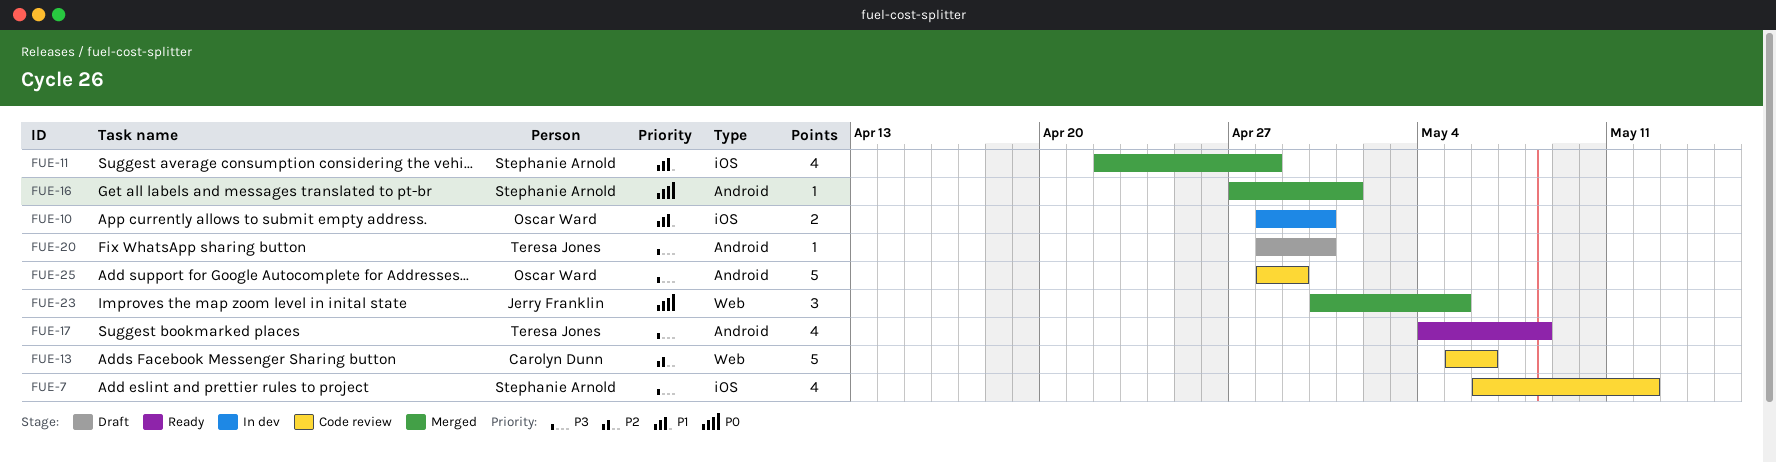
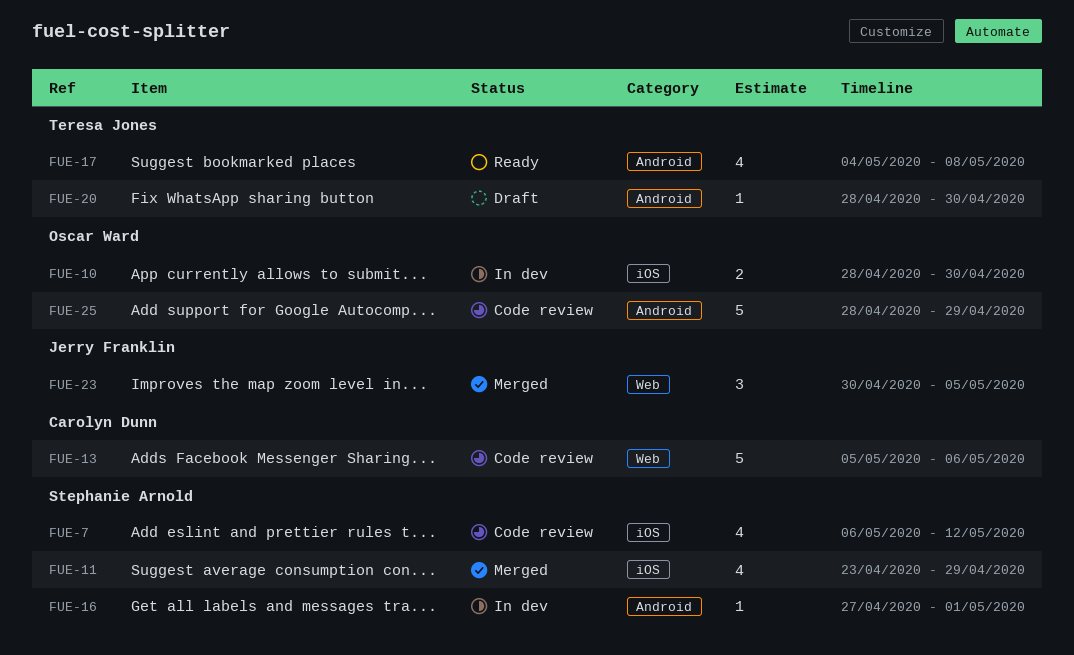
FUE-11, start: Apr 22 -> Apr 23
FUE-11, due: Apr 28 -> Apr 29
FUE-16, status: Merged -> In dev

